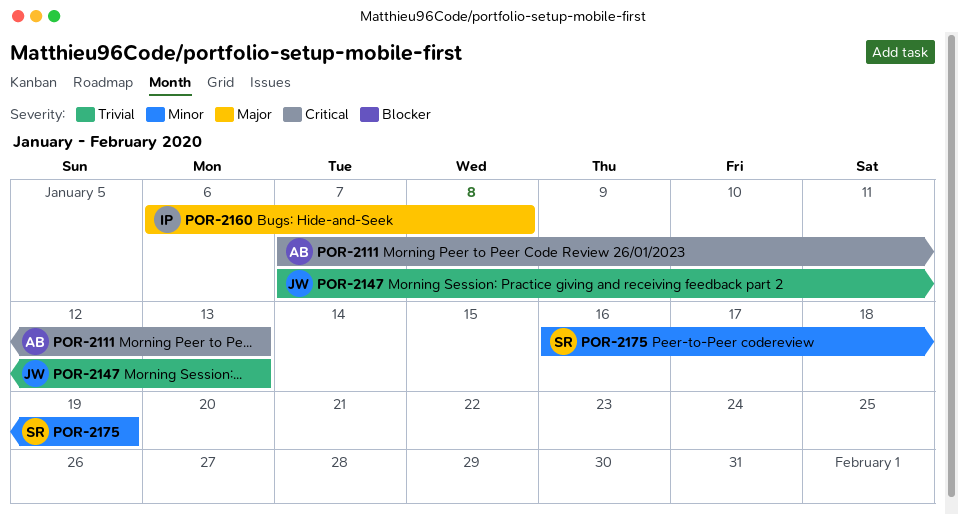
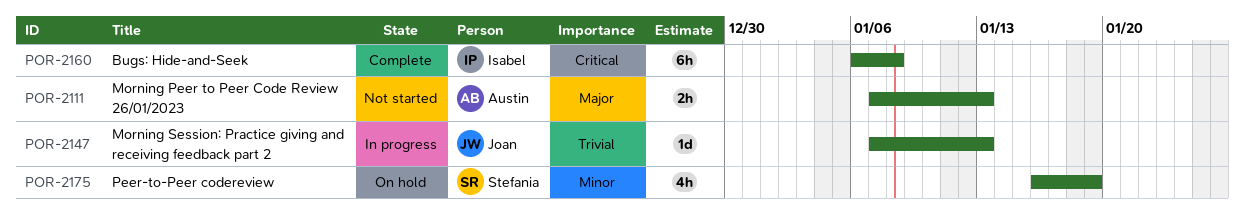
POR-2111, priority: Critical -> Major
POR-2160, priority: Major -> Critical

